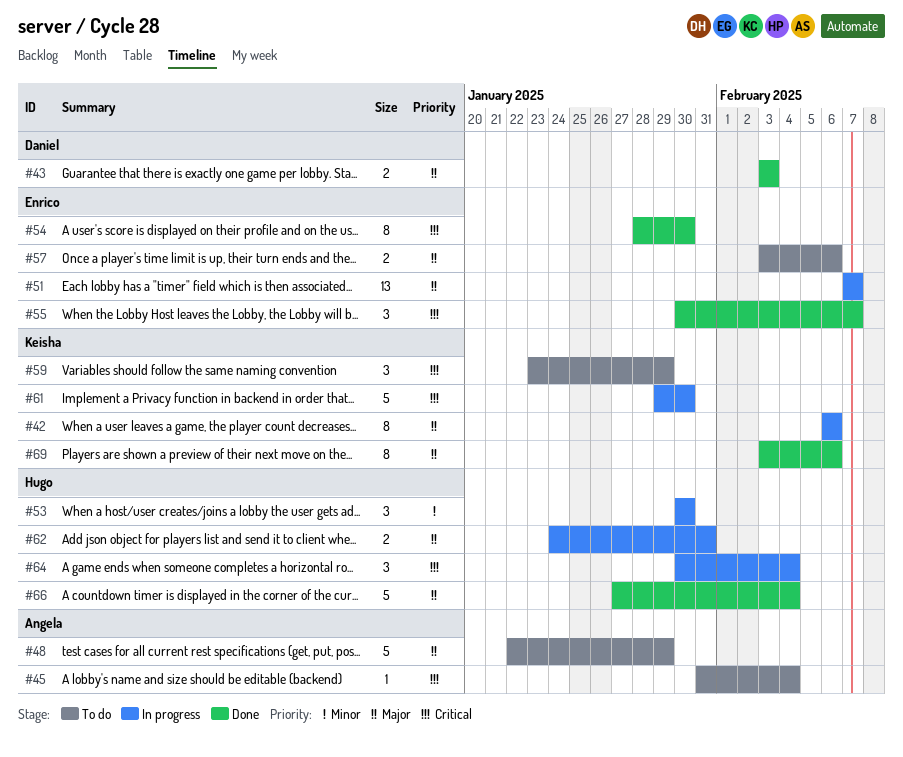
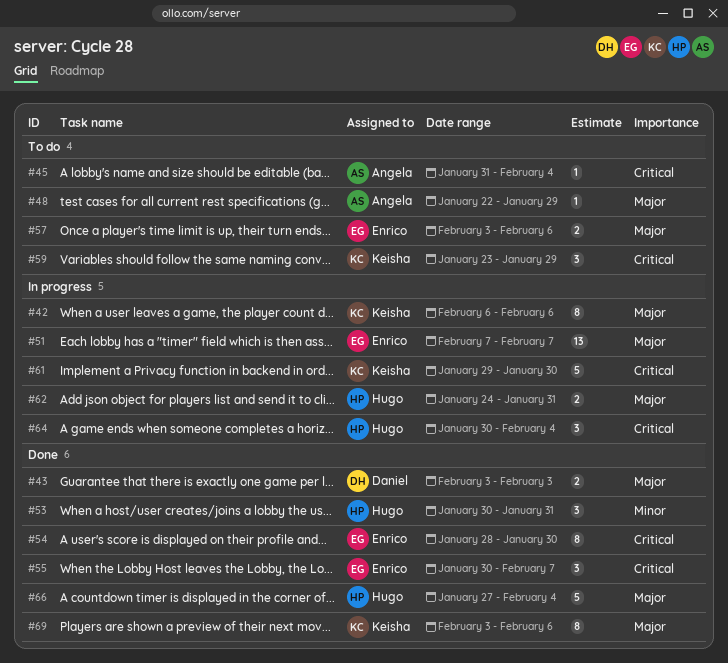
#48, estimate: 5 -> 1
#53, status: In progress -> Done
#53, due: Jan 30 -> Jan 31

